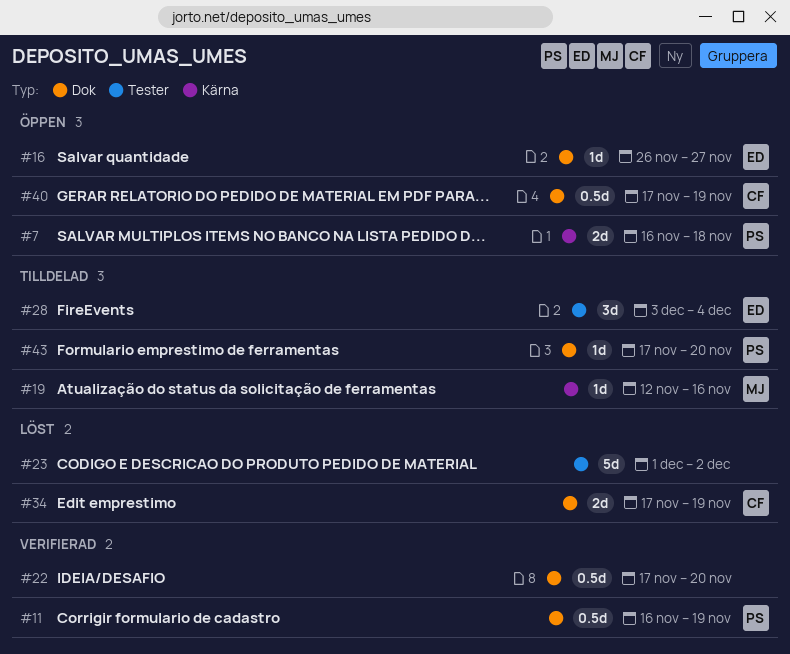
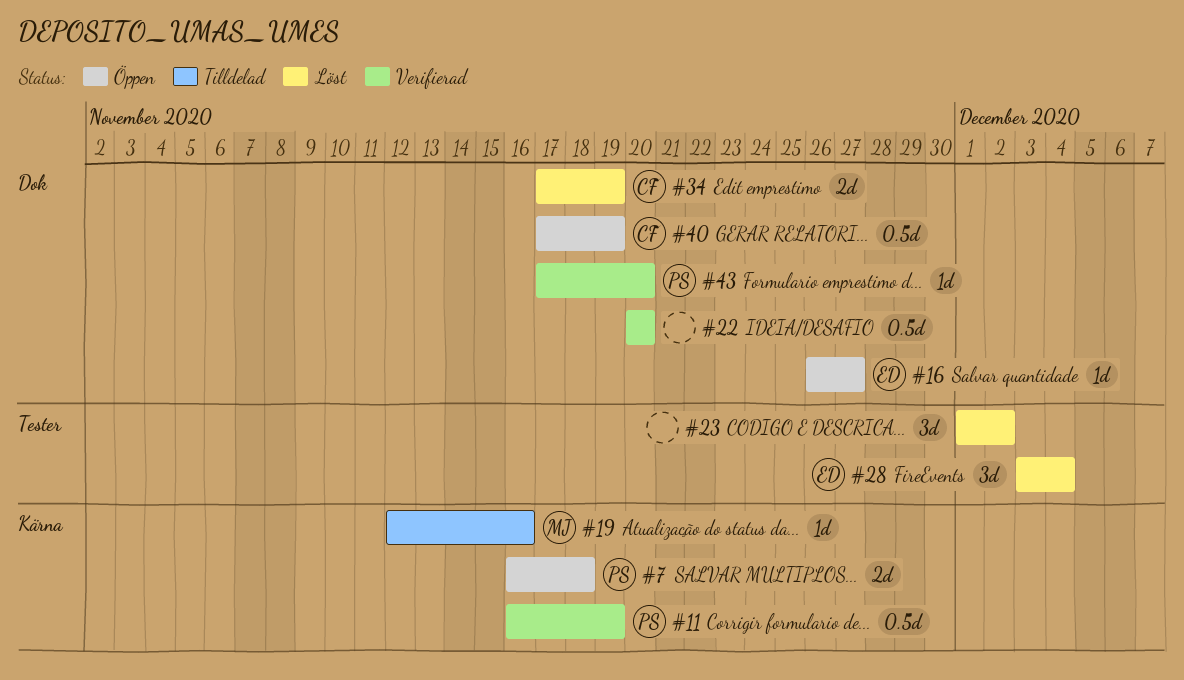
#11, label: Dok -> Kärna
#22, start: Nov 17 -> Nov 20
#23, estimate: 5d -> 3d
#28, status: Tilldelad -> Löst
#43, status: Tilldelad -> Verifierad

